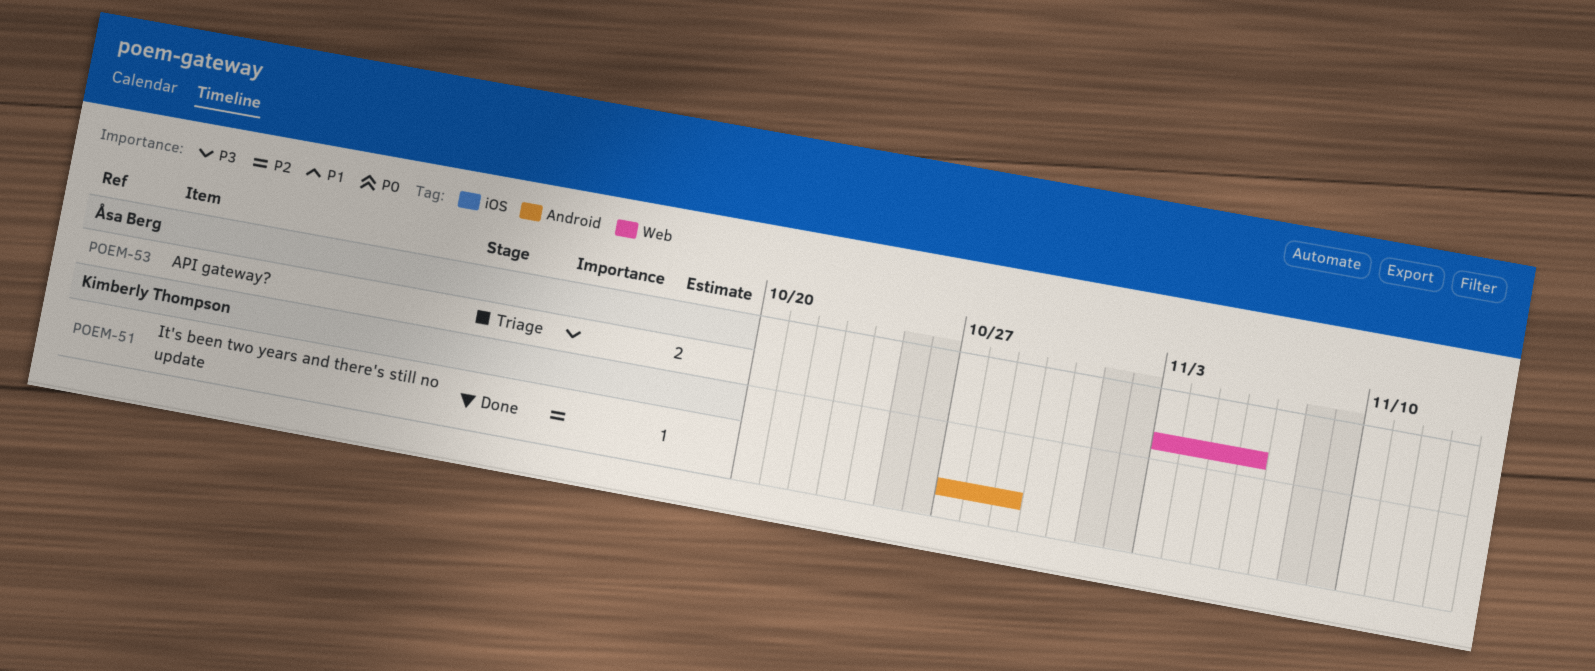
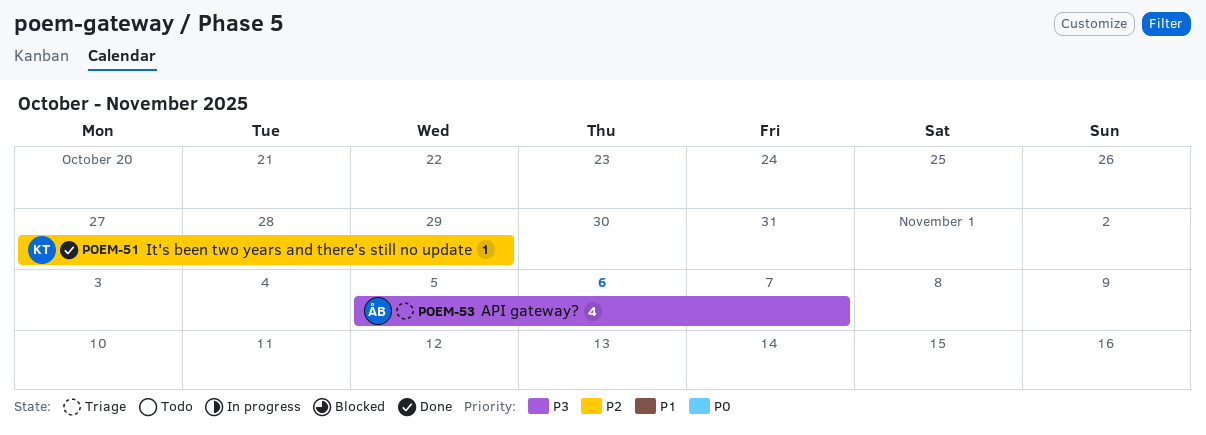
POEM-53, estimate: 2 -> 4
POEM-53, start: Nov 3 -> Nov 5
POEM-53, due: Nov 6 -> Nov 7

